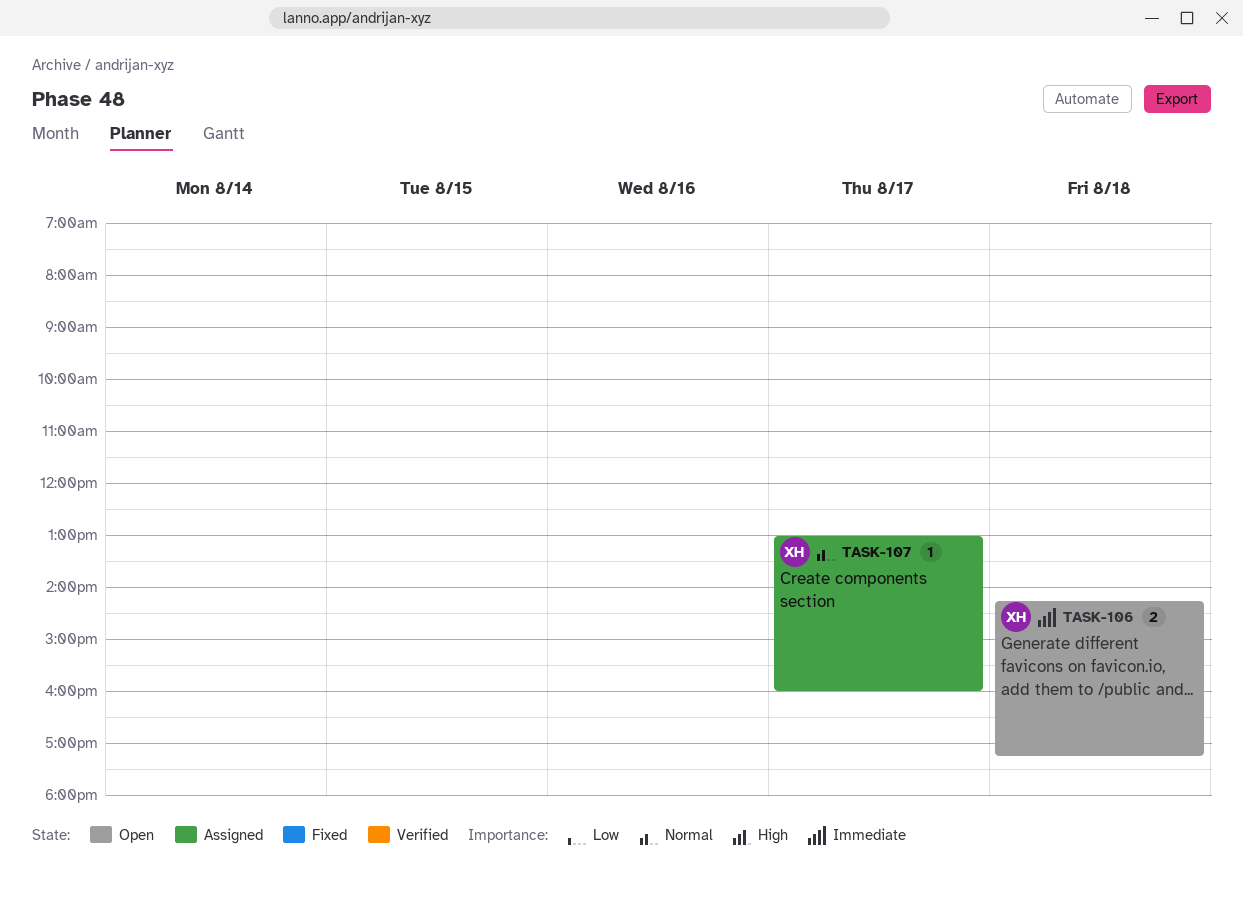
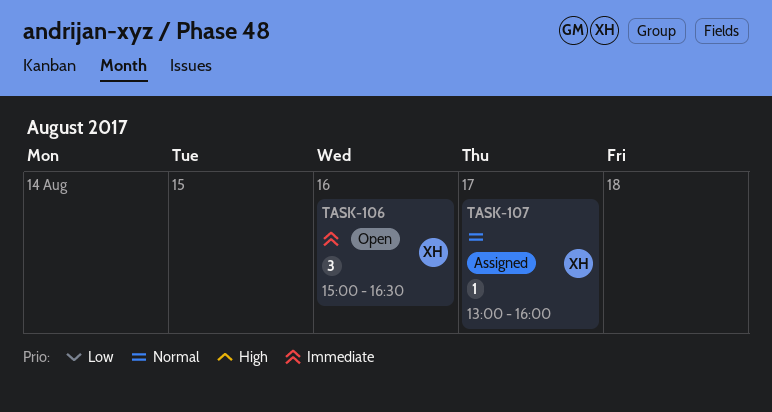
TASK-106, estimate: 2 -> 3
TASK-106, day: Aug 18 -> Aug 16
TASK-106, begins: 14:15 -> 15:00
TASK-106, ends: 17:15 -> 16:30

